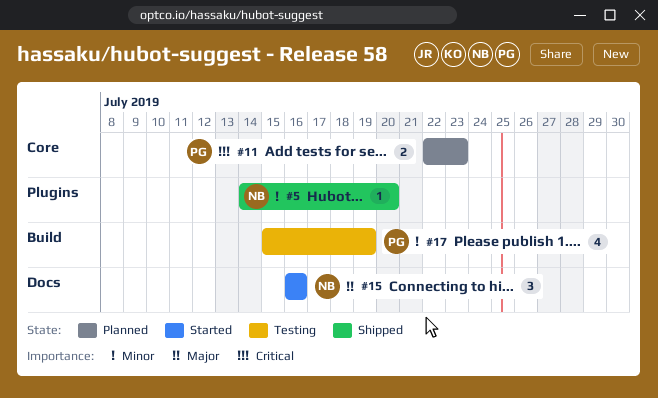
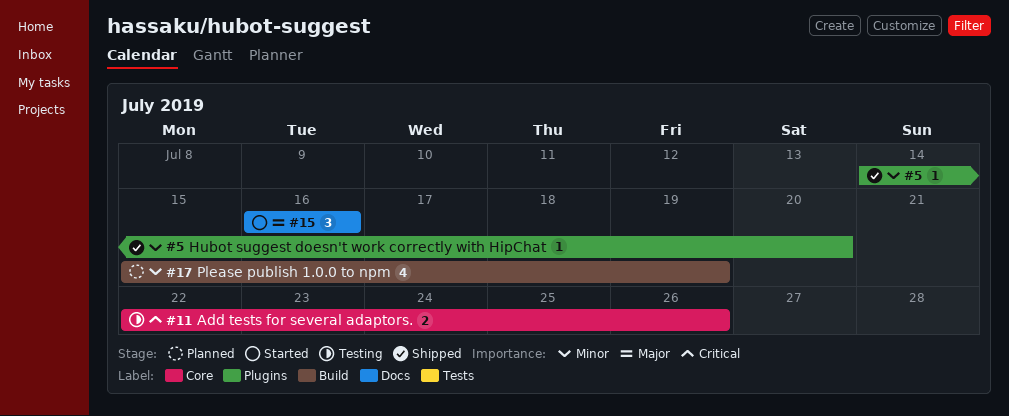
#11, status: Planned -> Testing
#11, due: Jul 23 -> Jul 26
#17, status: Testing -> Planned

